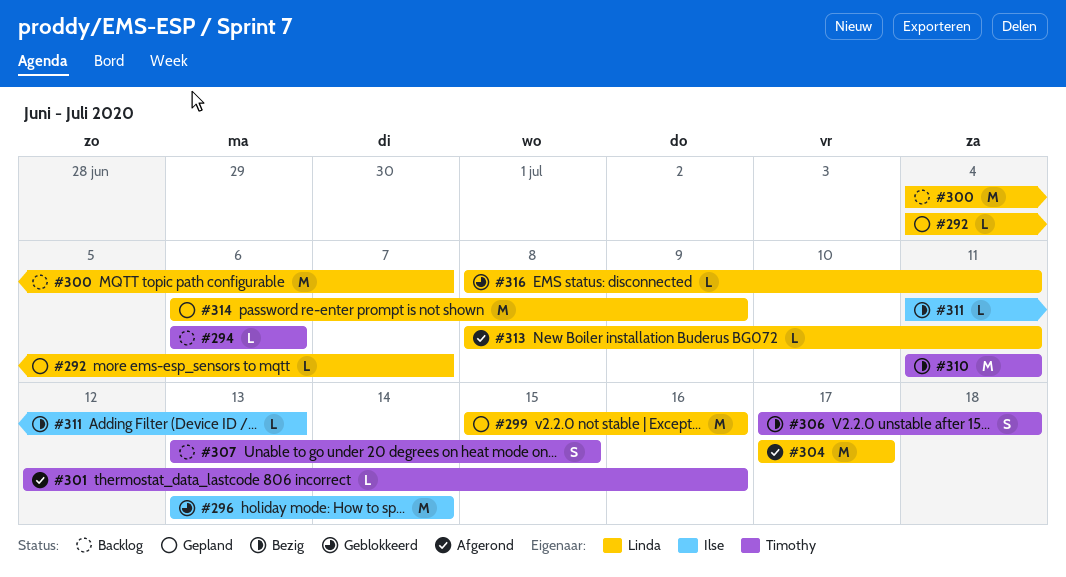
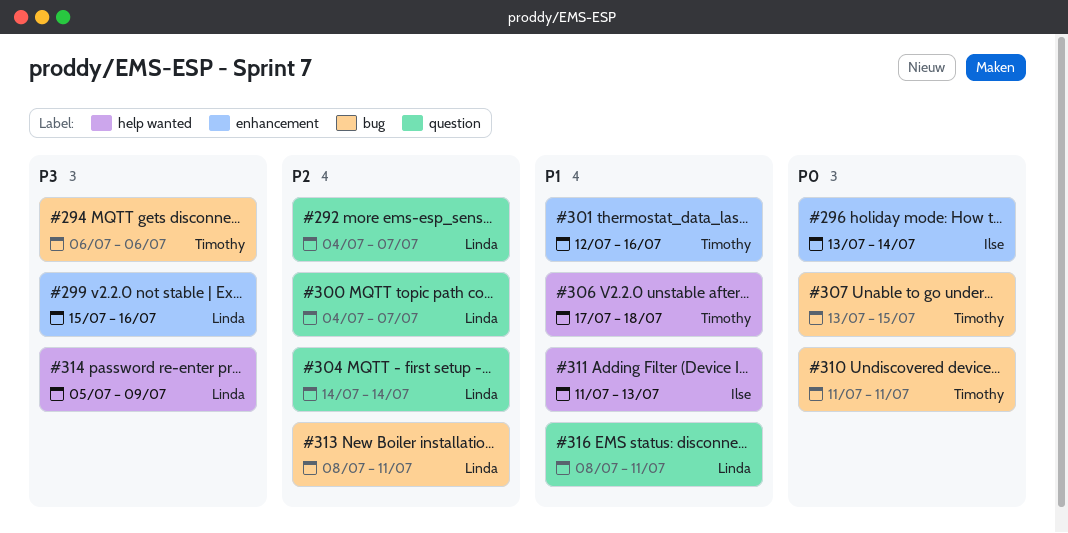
#304, start: Jul 17 -> Jul 14
#304, due: Jul 17 -> Jul 14
#314, start: Jul 6 -> Jul 5

